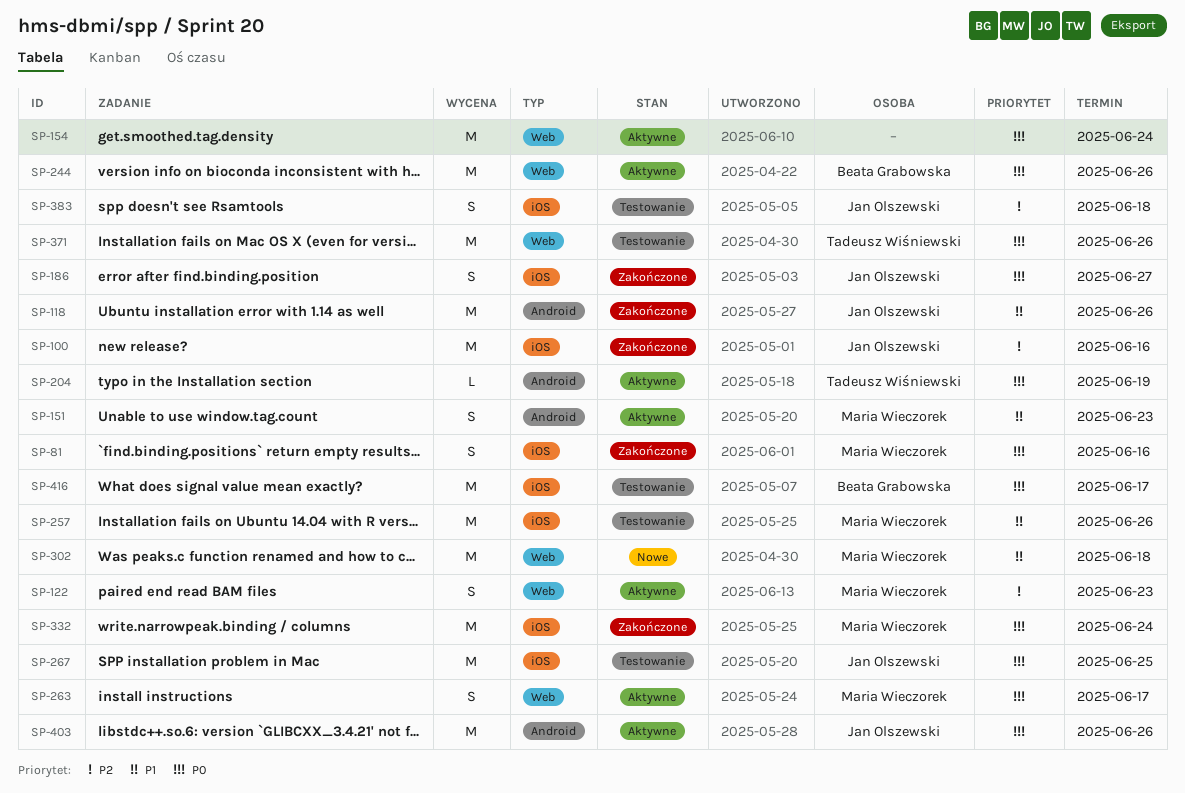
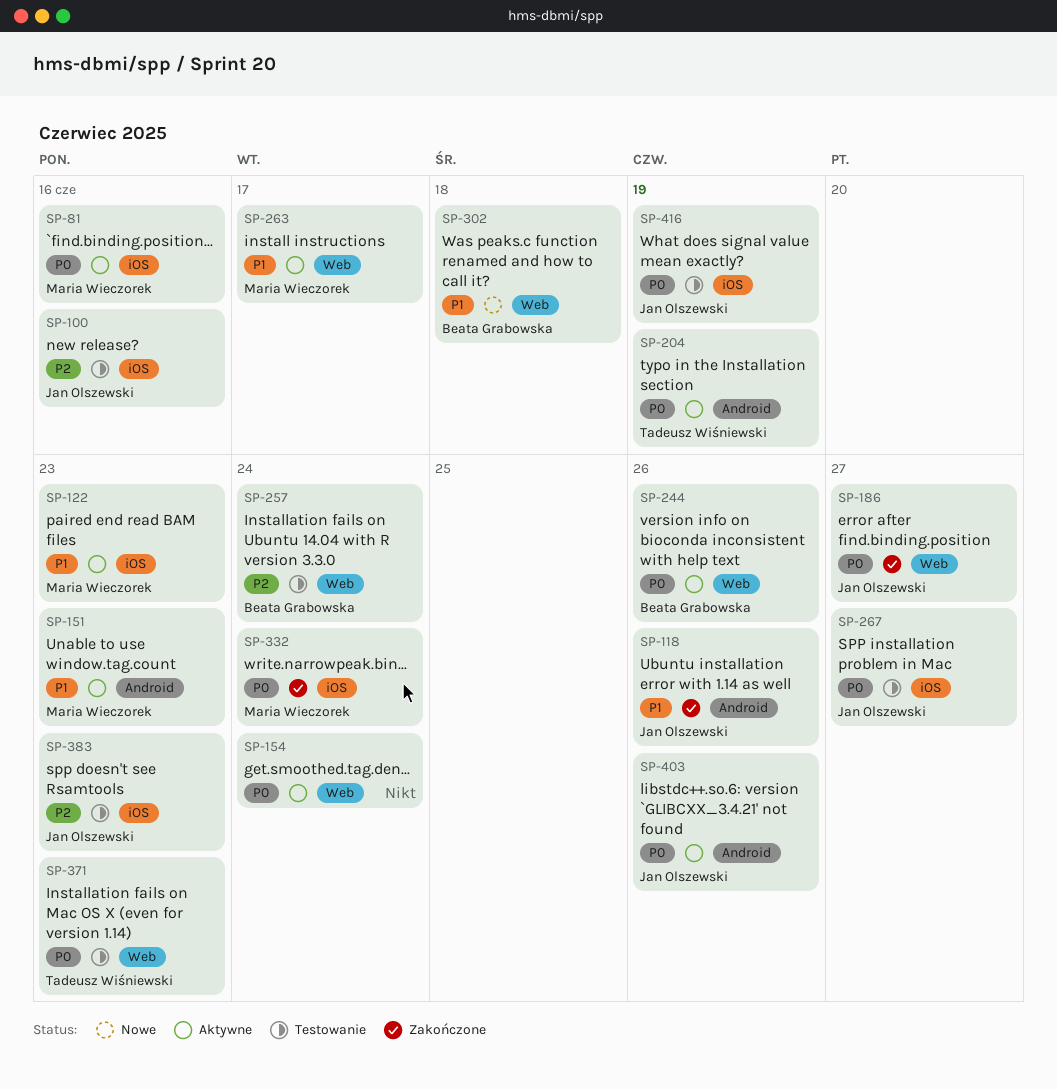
SP-81, status: Zakończone -> Aktywne
SP-100, status: Zakończone -> Testowanie
SP-122, priority: P2 -> P1
SP-122, label: Web -> iOS
SP-186, label: iOS -> Web
SP-257, owner: Maria Wieczorek -> Beata Grabowska
SP-257, priority: P1 -> P2
SP-257, label: iOS -> Web
SP-257, due: Jun 26 -> Jun 24
SP-263, priority: P0 -> P1
SP-267, due: Jun 25 -> Jun 27
SP-302, owner: Maria Wieczorek -> Beata Grabowska
SP-371, due: Jun 26 -> Jun 23
SP-383, due: Jun 18 -> Jun 23
SP-416, owner: Beata Grabowska -> Jan Olszewski
SP-416, due: Jun 17 -> Jun 19

